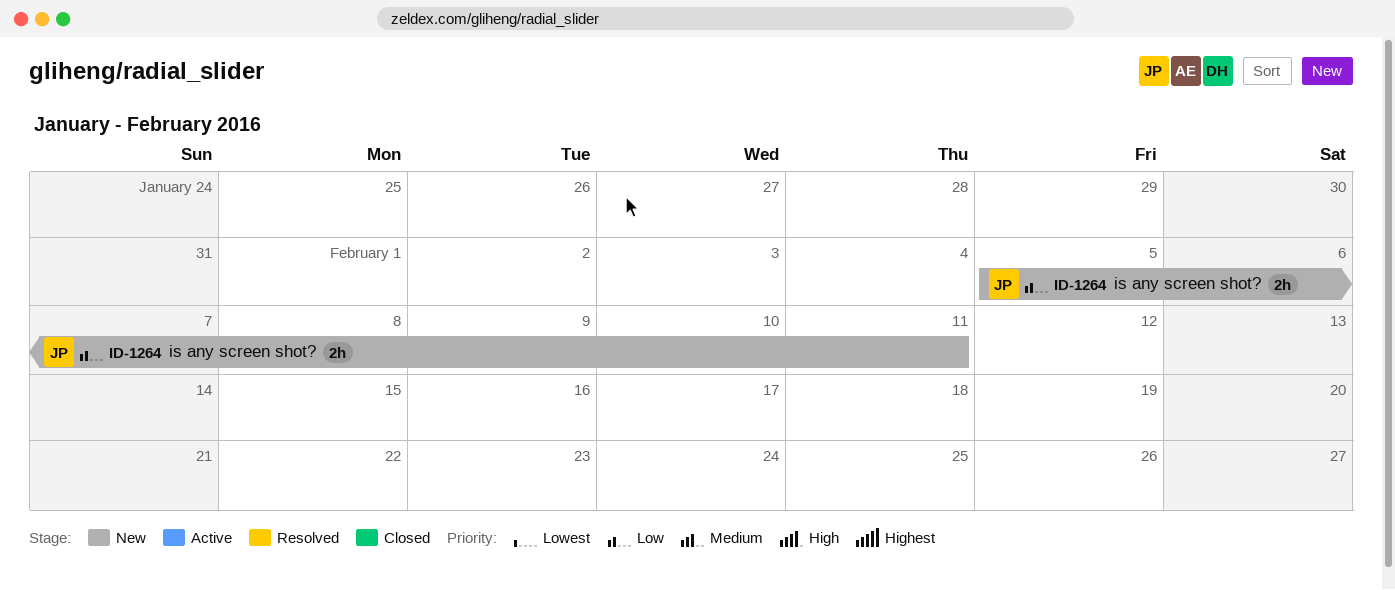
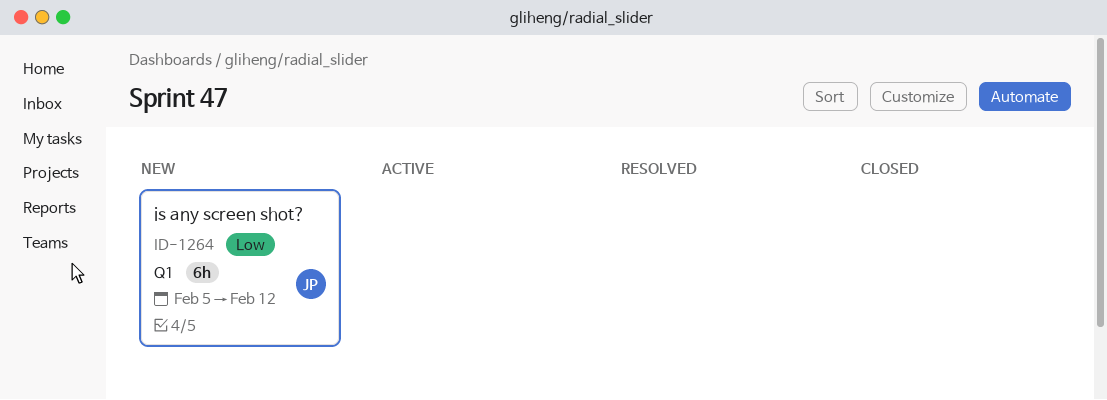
ID-1264, estimate: 2h -> 6h
ID-1264, due: Feb 11 -> Feb 12

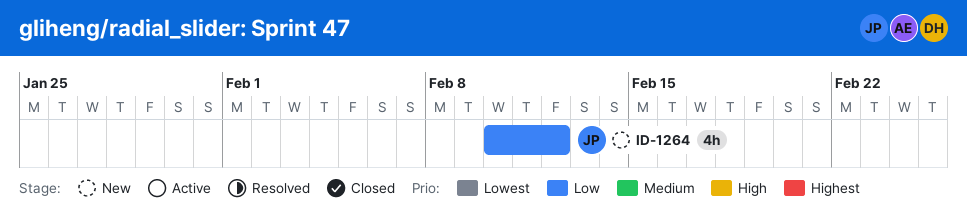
ID-1264, estimate: 6h -> 4h
ID-1264, start: Feb 5 -> Feb 10

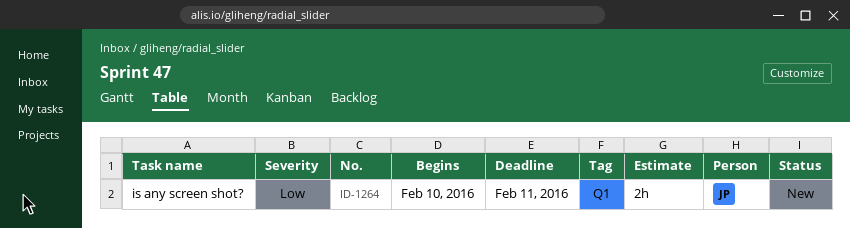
ID-1264, estimate: 4h -> 2h
ID-1264, due: Feb 12 -> Feb 11

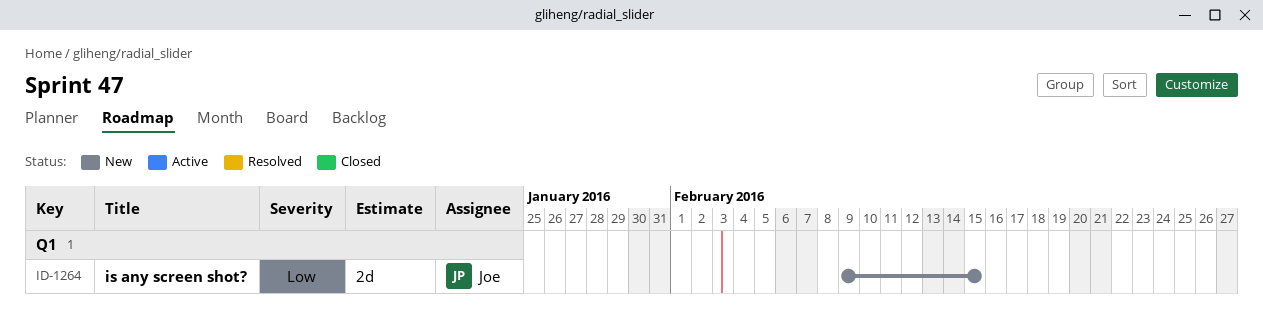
ID-1264, estimate: 2h -> 2d
ID-1264, start: Feb 10 -> Feb 9
ID-1264, due: Feb 11 -> Feb 15

